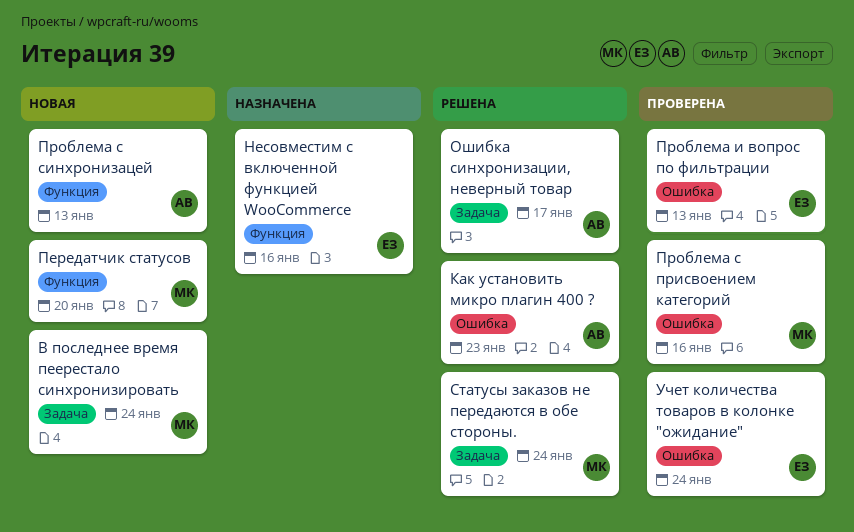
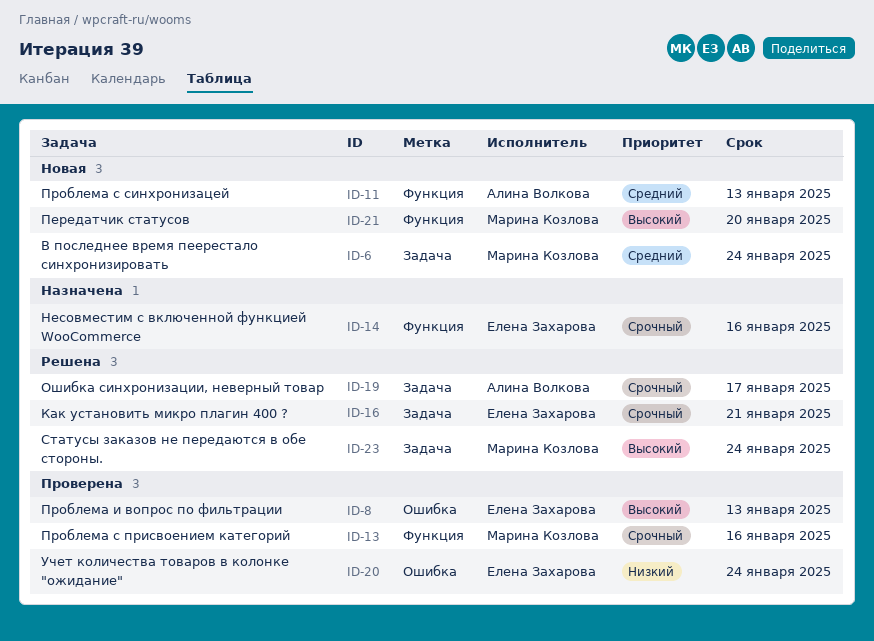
Как установить микро плагин 400 ?, owner: Алина Волкова -> Елена Захарова
Как установить микро плагин 400 ?, label: Ошибка -> Задача
Как установить микро плагин 400 ?, due: Jan 23 -> Jan 21
Проблема с присвоением категорий, label: Ошибка -> Функция

